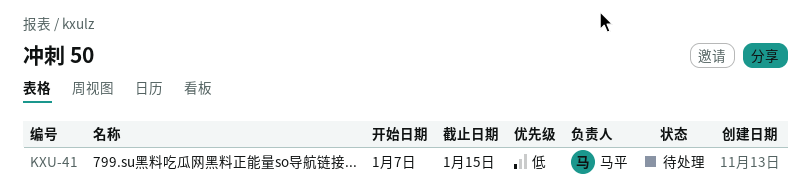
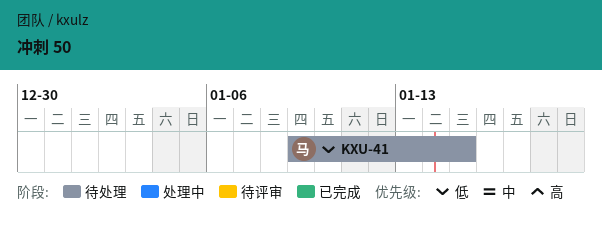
KXU-41, start: Jan 7 -> Jan 9

